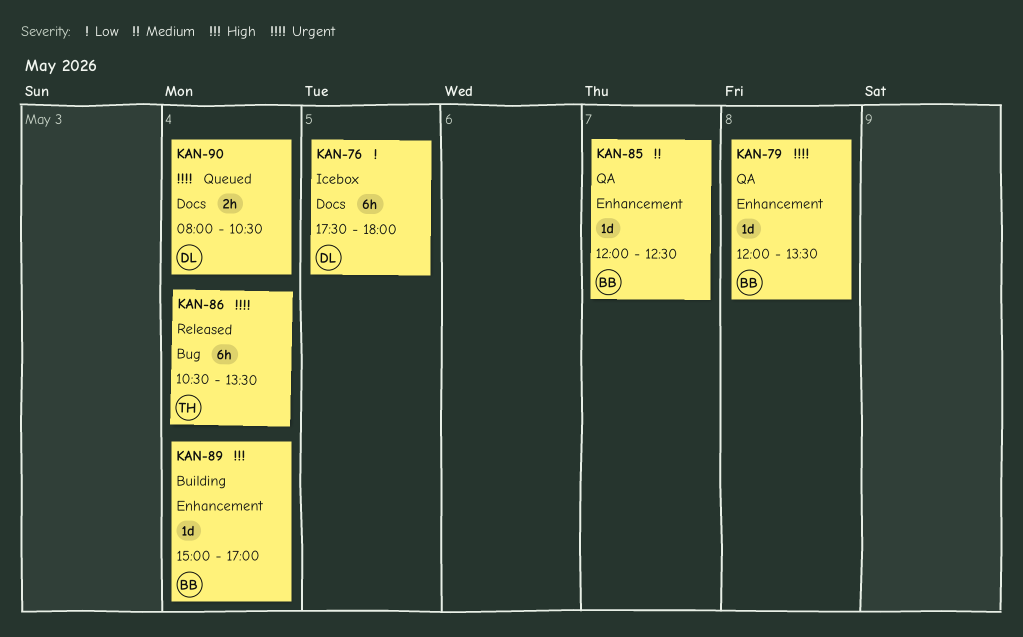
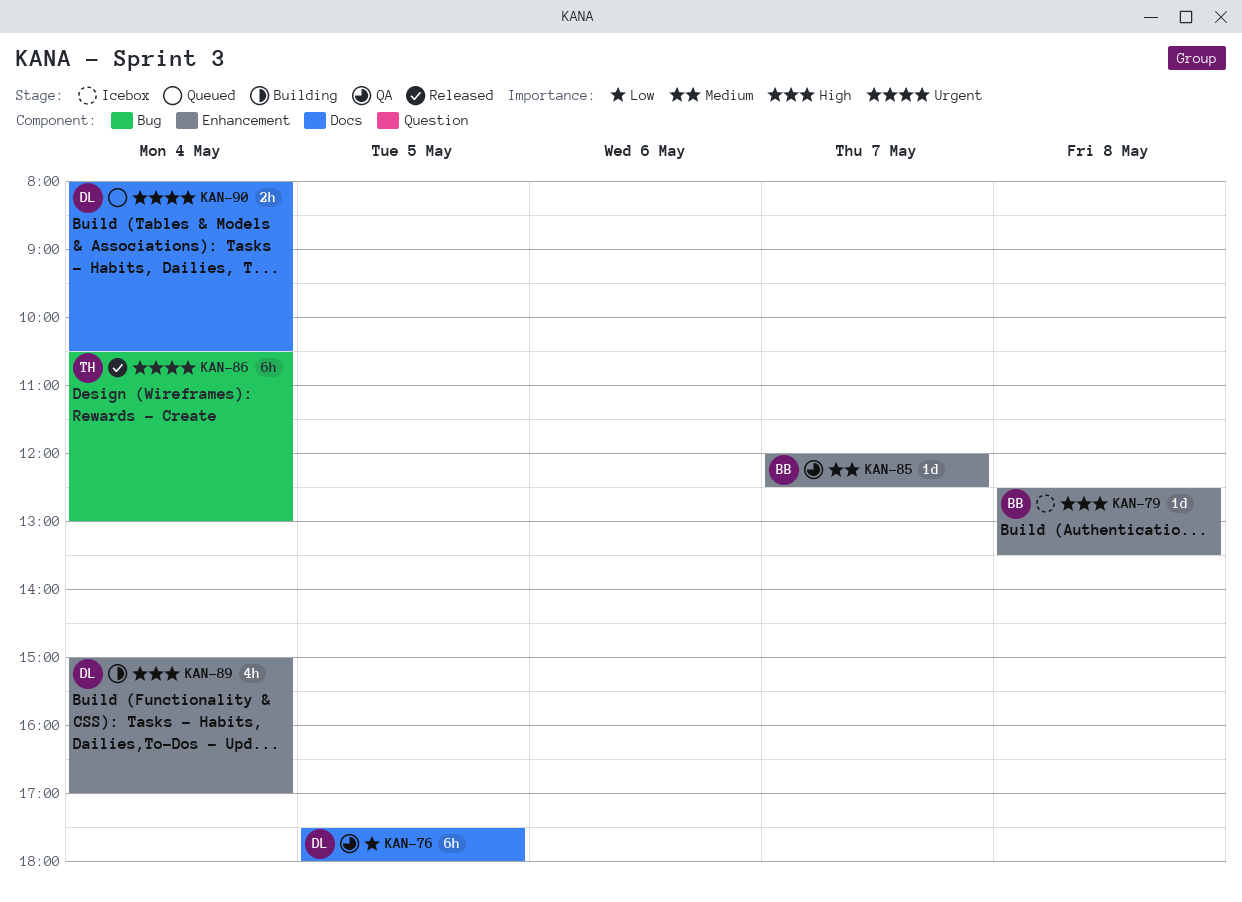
KAN-76, status: Icebox -> QA
KAN-79, status: QA -> Icebox
KAN-79, priority: Urgent -> High
KAN-79, begins: 12:00 -> 12:30
KAN-86, ends: 13:30 -> 13:00
KAN-89, owner: BB -> DL
KAN-89, estimate: 1d -> 4h

